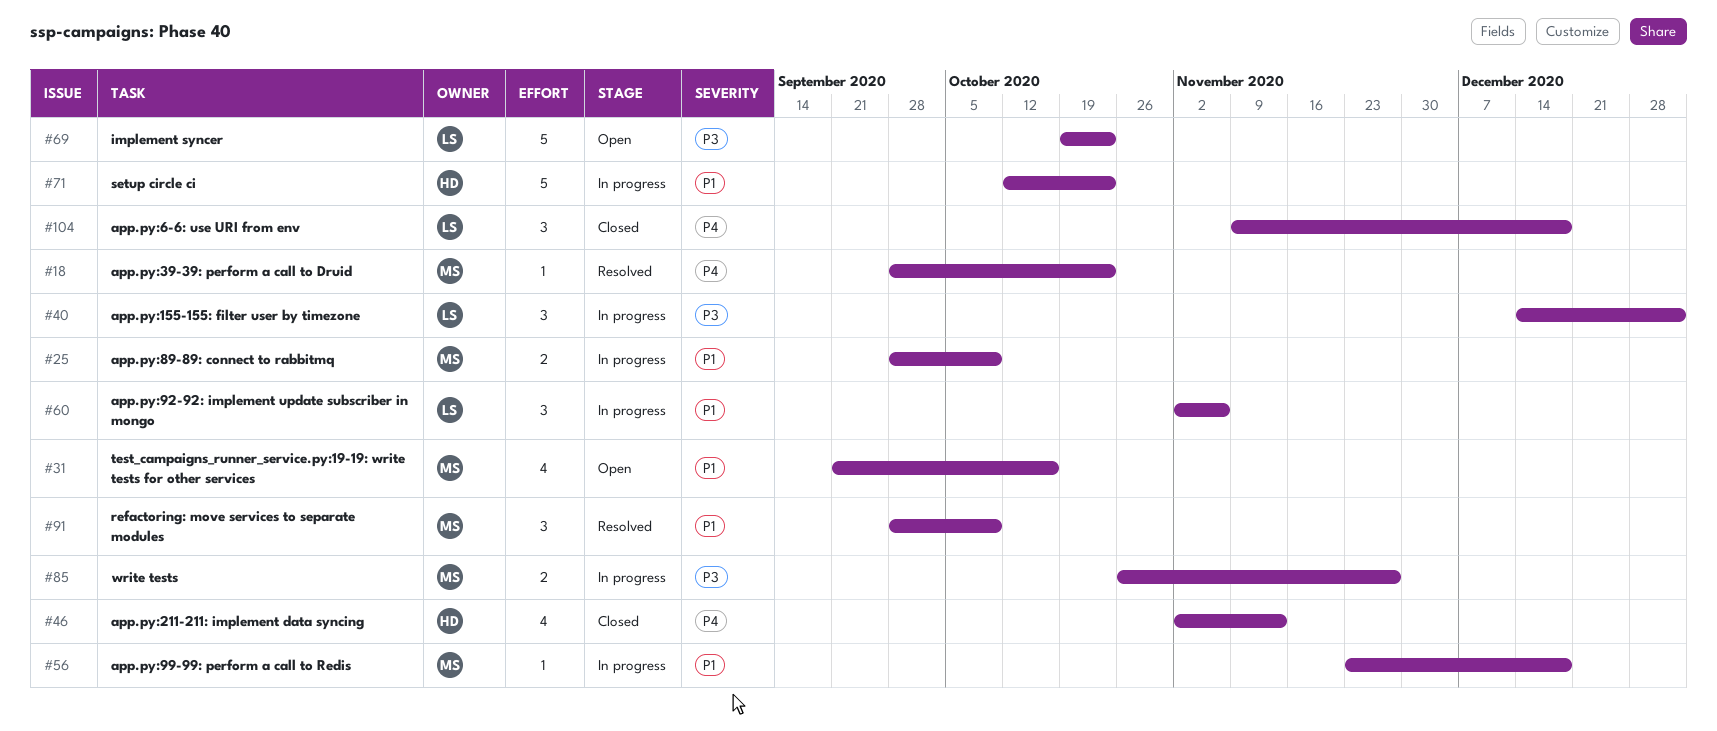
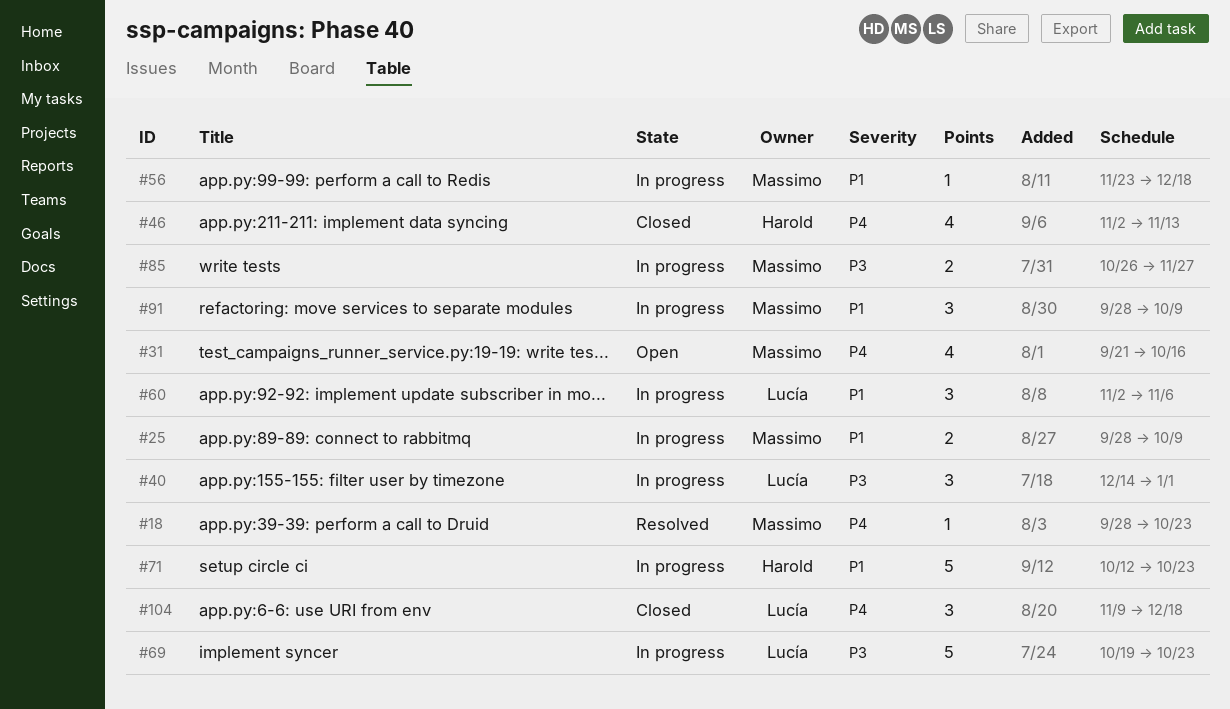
#31, priority: P1 -> P4
#69, status: Open -> In progress
#91, status: Resolved -> In progress

